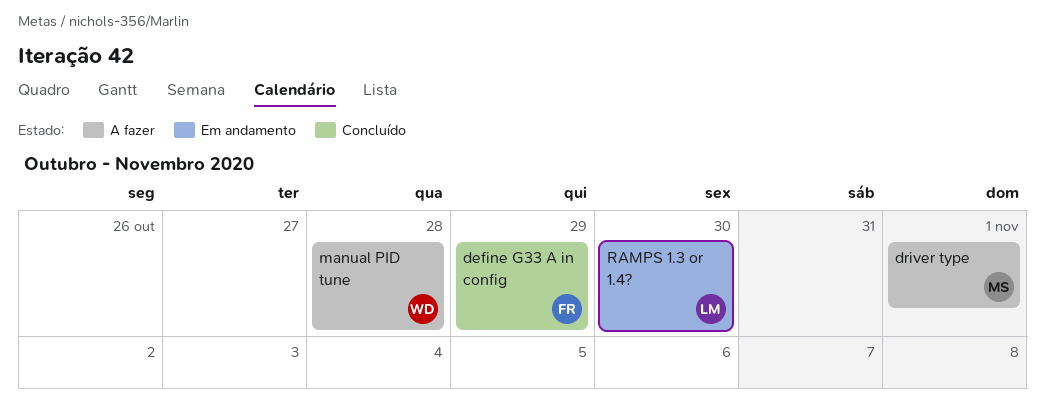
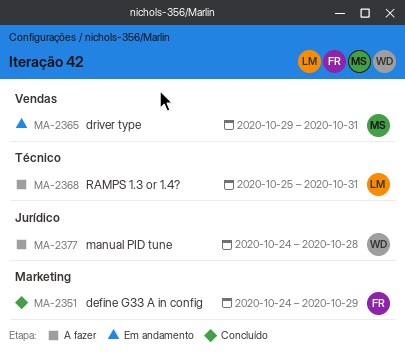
driver type, status: A fazer -> Em andamento
driver type, due: Nov 1 -> Oct 31
RAMPS 1.3 or 1.4?, status: Em andamento -> A fazer
RAMPS 1.3 or 1.4?, due: Oct 30 -> Oct 31

